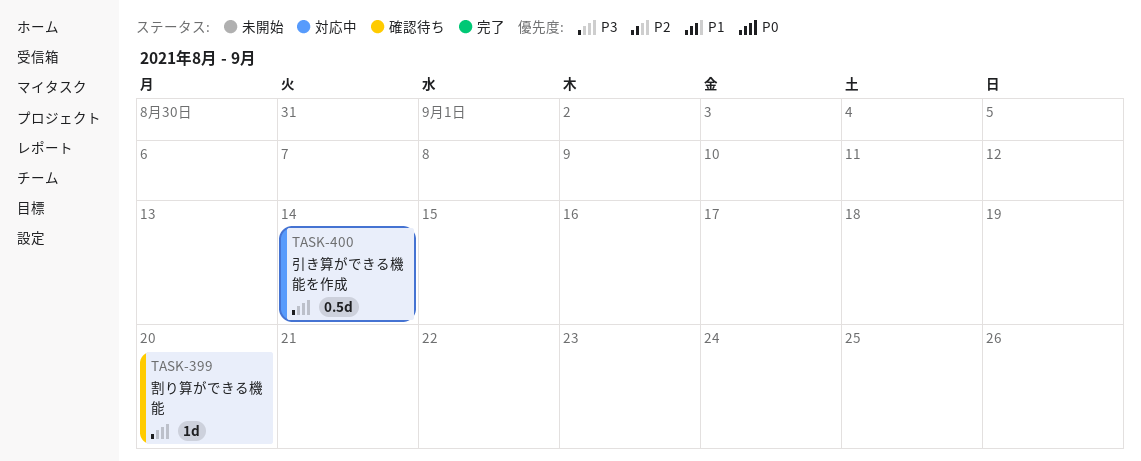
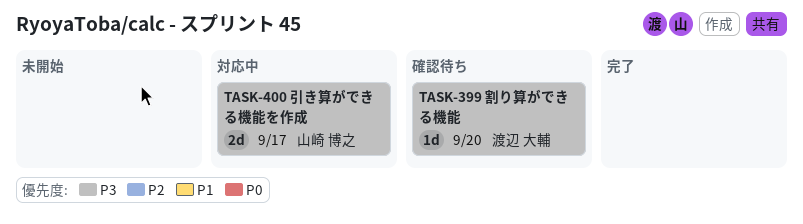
TASK-400, estimate: 0.5d -> 2d
TASK-400, due: Sep 14 -> Sep 17

